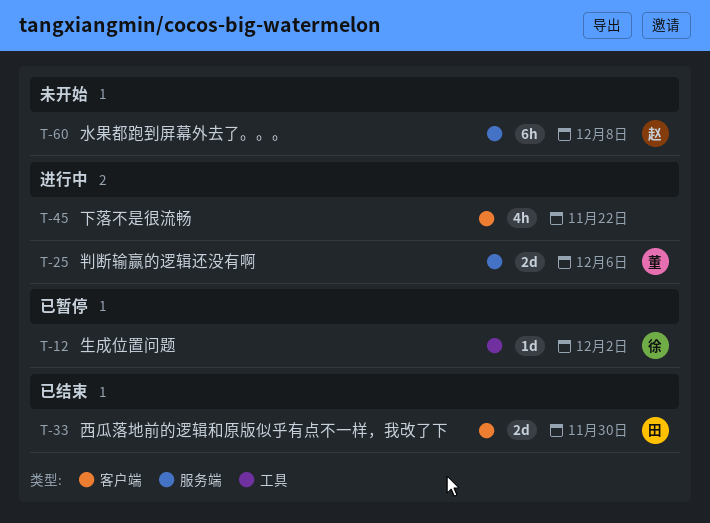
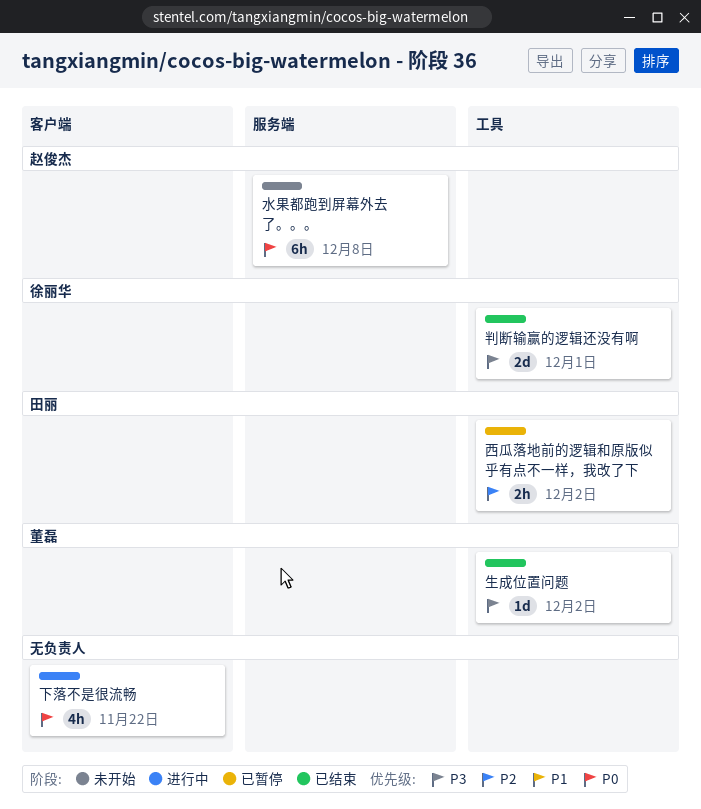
判断输赢的逻辑还没有啊, status: 进行中 -> 已结束
判断输赢的逻辑还没有啊, owner: 董磊 -> 徐丽华
判断输赢的逻辑还没有啊, label: 服务端 -> 工具
判断输赢的逻辑还没有啊, due: Dec 6 -> Dec 1
生成位置问题, status: 已暂停 -> 已结束
生成位置问题, owner: 徐丽华 -> 董磊
西瓜落地前的逻辑和原版似乎有点不一样，我改了下, status: 已结束 -> 已暂停
西瓜落地前的逻辑和原版似乎有点不一样，我改了下, label: 客户端 -> 工具
西瓜落地前的逻辑和原版似乎有点不一样，我改了下, estimate: 2d -> 2h
西瓜落地前的逻辑和原版似乎有点不一样，我改了下, due: Nov 30 -> Dec 2

